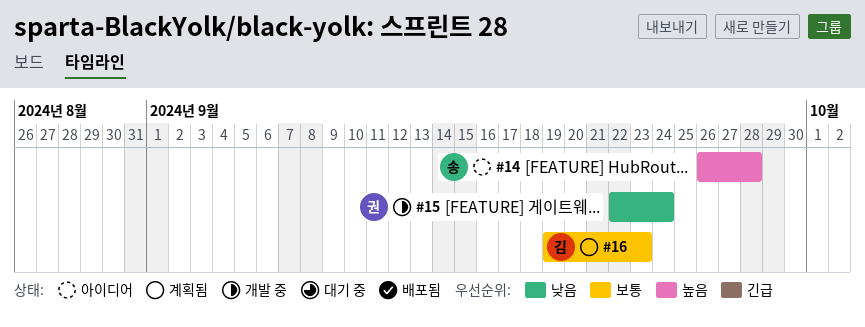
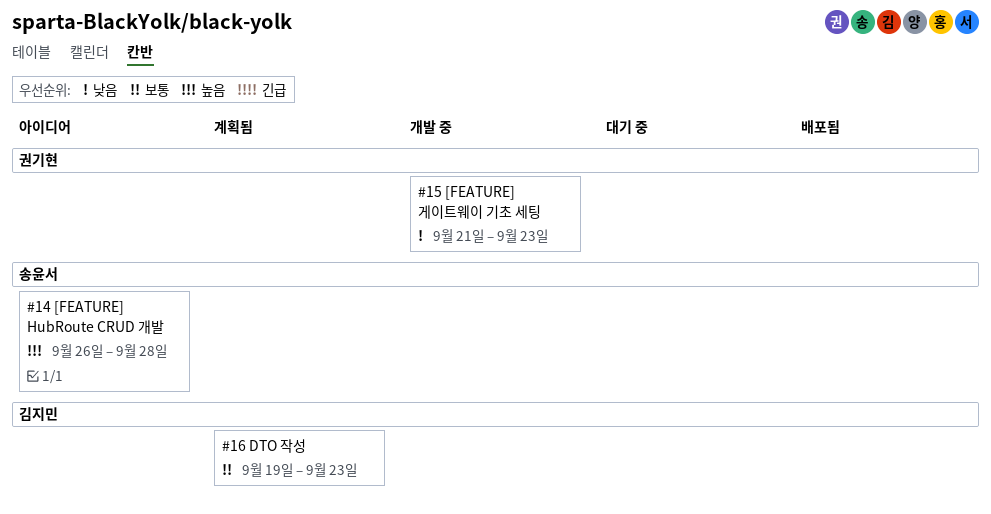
#15, start: Sep 22 -> Sep 21
#15, due: Sep 24 -> Sep 23

